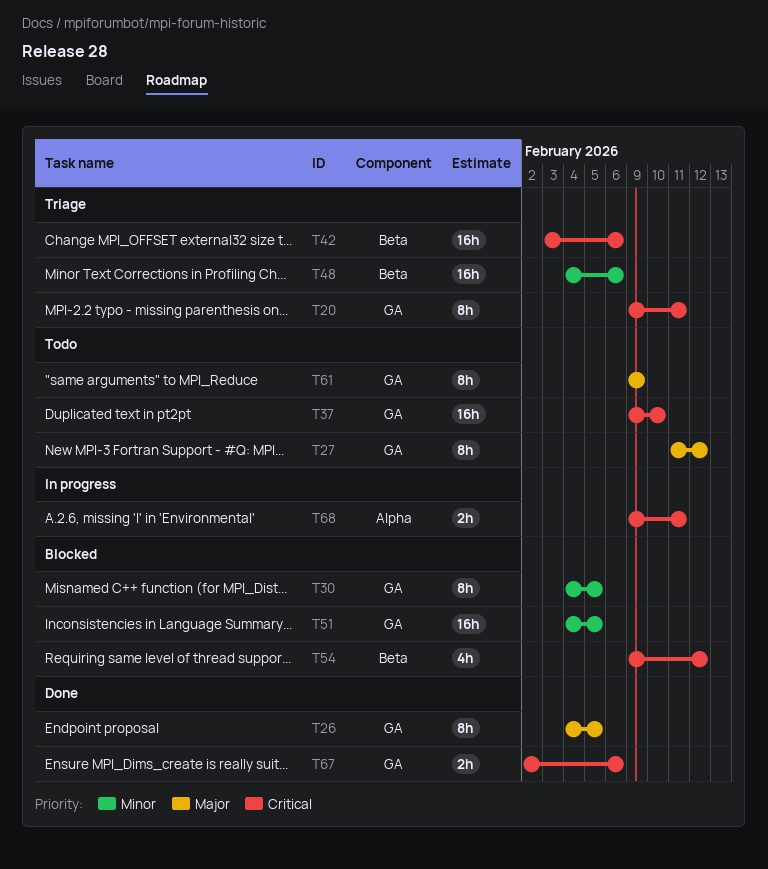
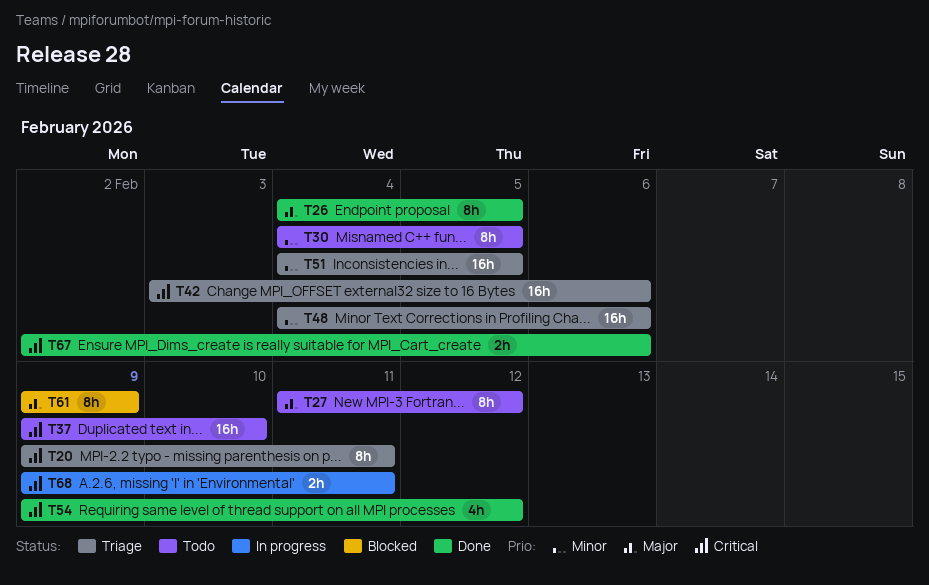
T30, status: Blocked -> Todo
T51, status: Blocked -> Triage
T54, status: Blocked -> Done
T61, status: Todo -> Blocked

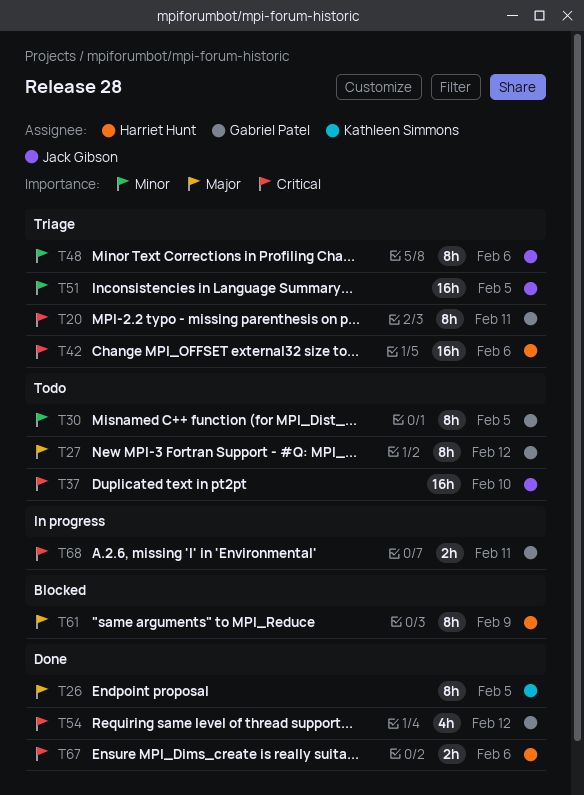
T48, estimate: 16h -> 8h

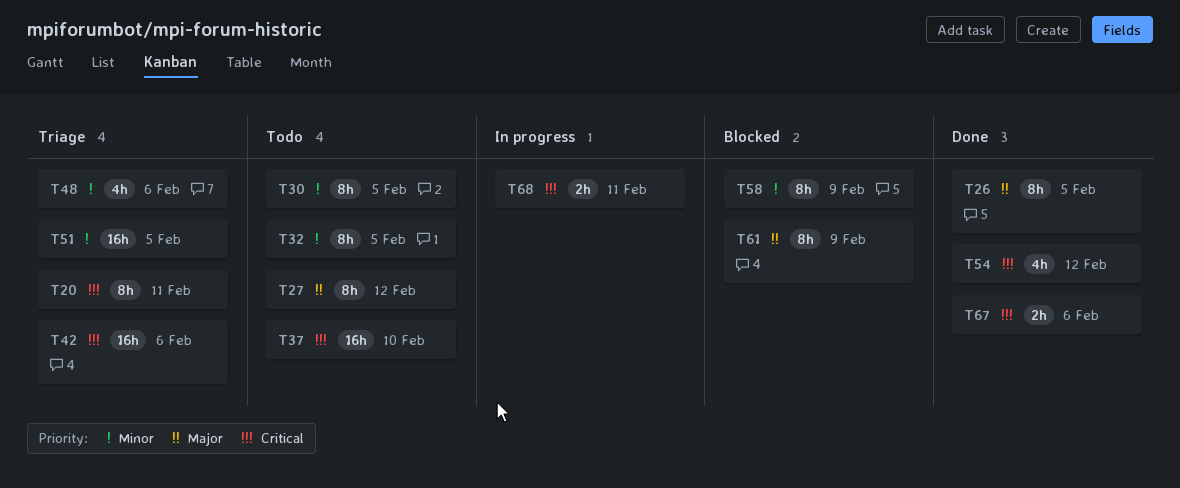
T32: none -> present
T48, estimate: 8h -> 4h
T58: none -> present

